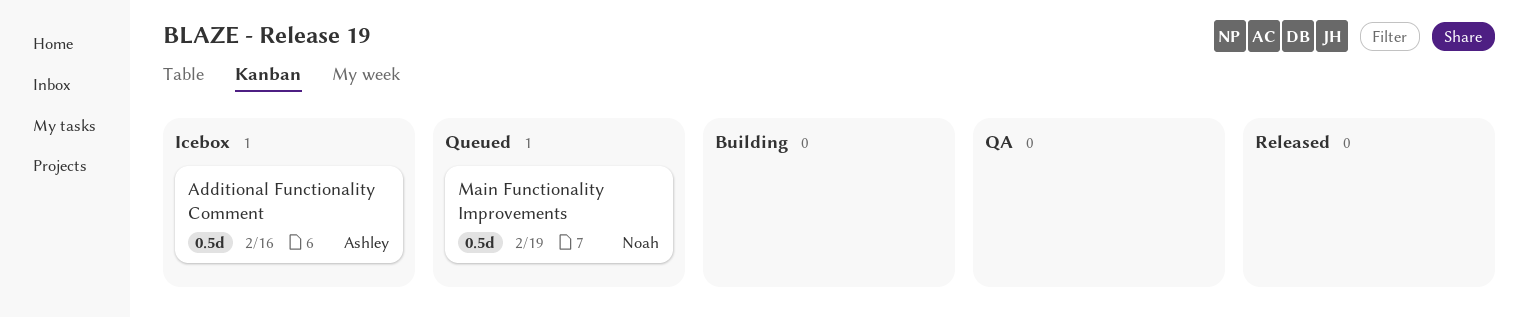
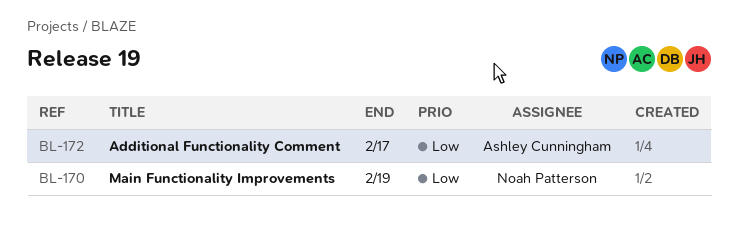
Additional Functionality Comment, due: Feb 16 -> Feb 17

